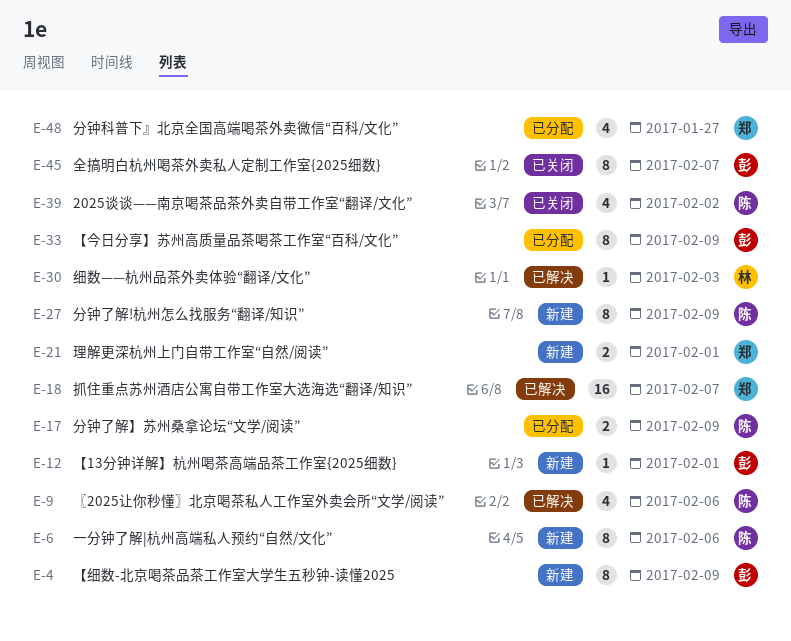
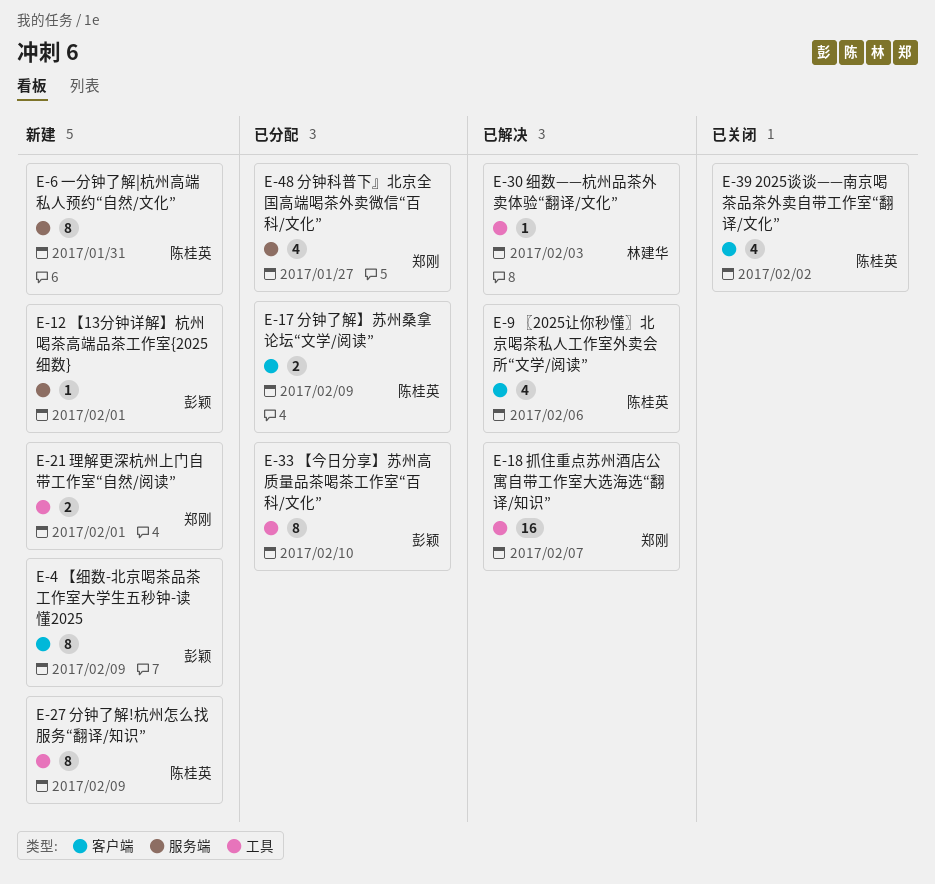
E-6, due: Feb 6 -> Jan 31
E-33, due: Feb 9 -> Feb 10
E-45: present -> none

